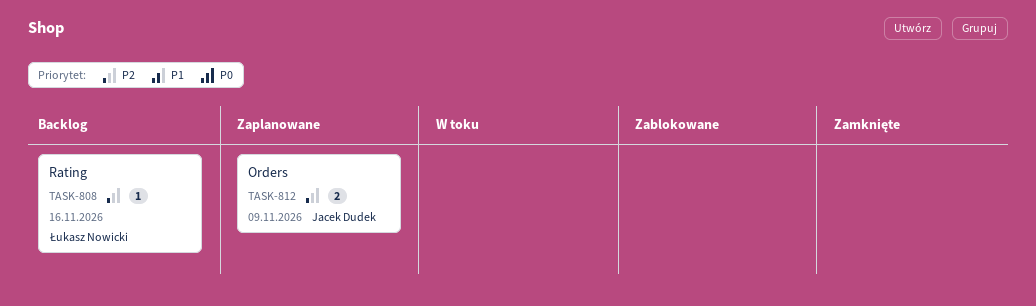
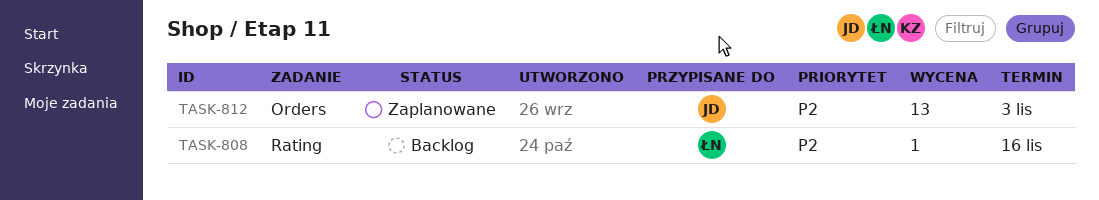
TASK-812, estimate: 2 -> 13
TASK-812, due: Nov 9 -> Nov 3

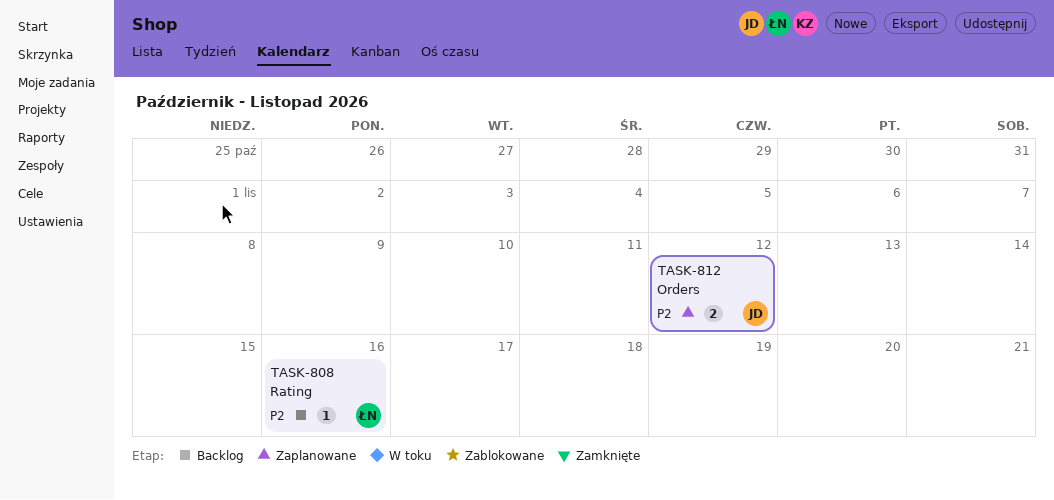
TASK-812, estimate: 13 -> 2
TASK-812, due: Nov 3 -> Nov 12

